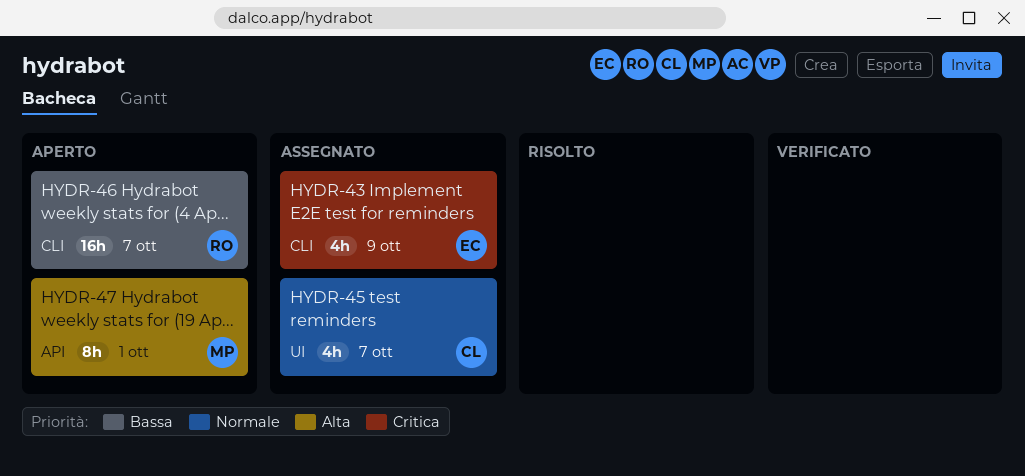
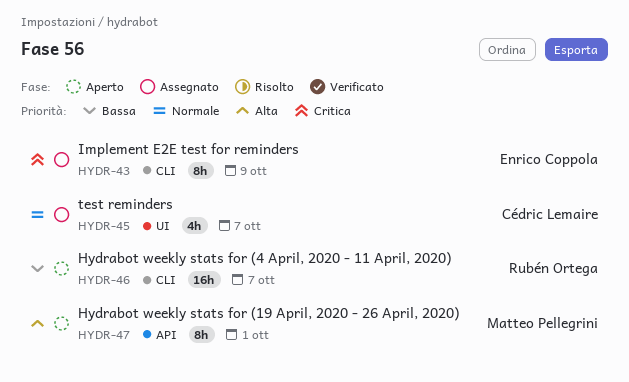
HYDR-43, estimate: 4h -> 8h

